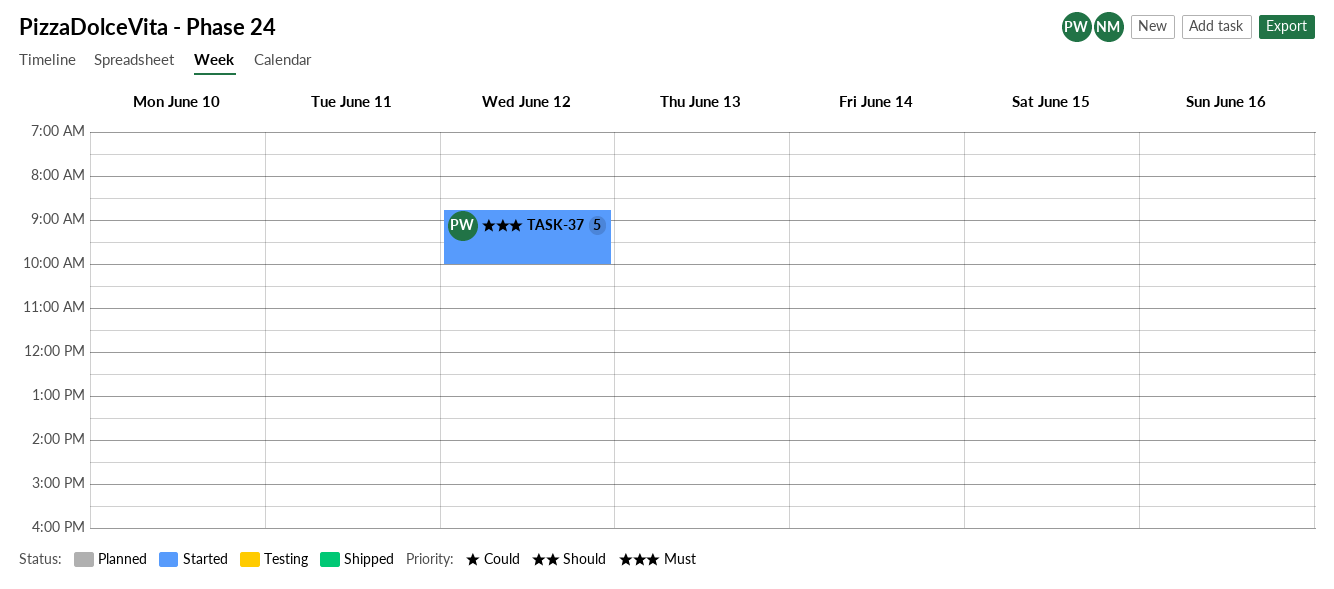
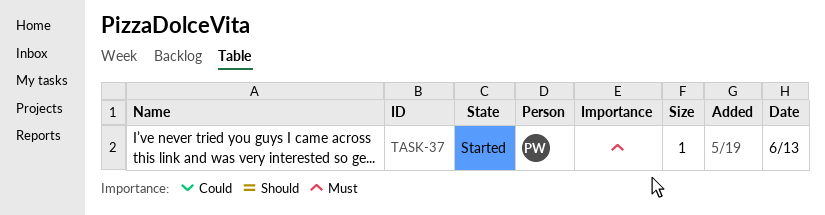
TASK-37, estimate: 5 -> 1
TASK-37, day: Jun 12 -> Jun 13

